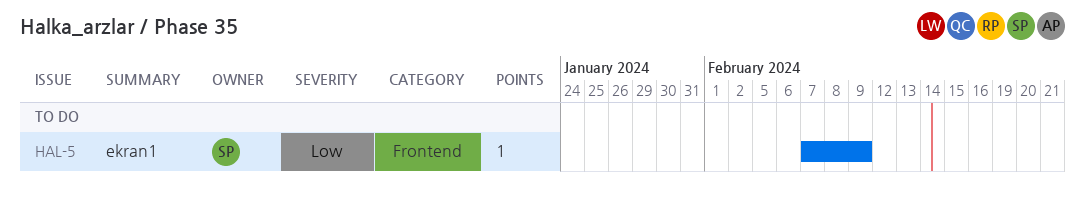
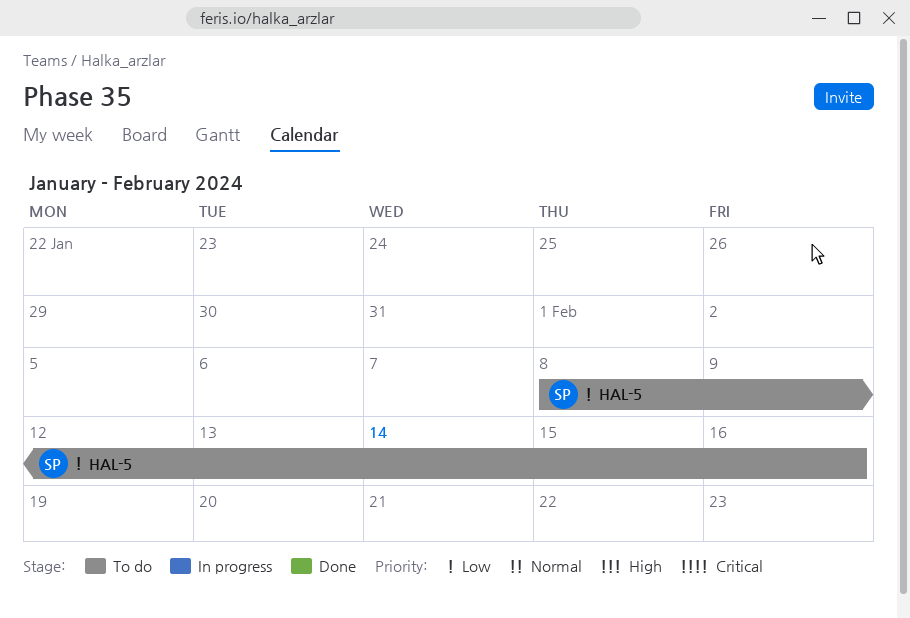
HAL-5, start: Feb 7 -> Feb 8
HAL-5, due: Feb 9 -> Feb 16

